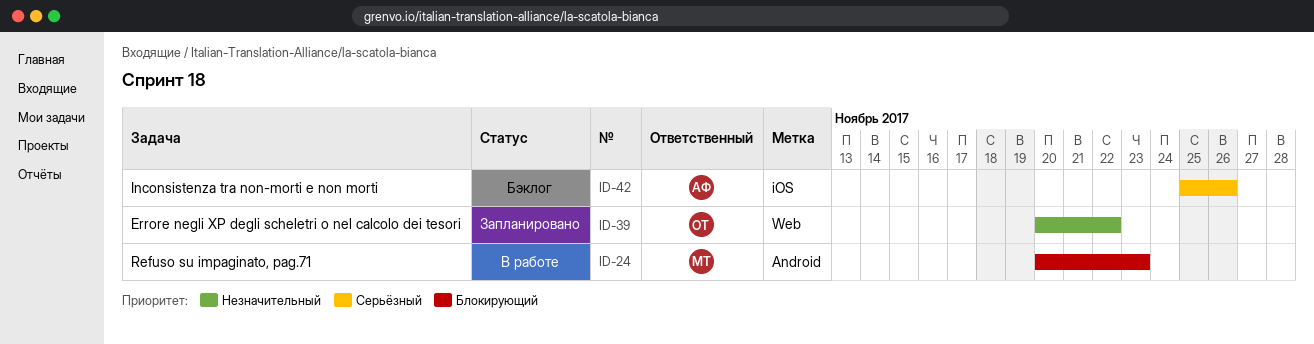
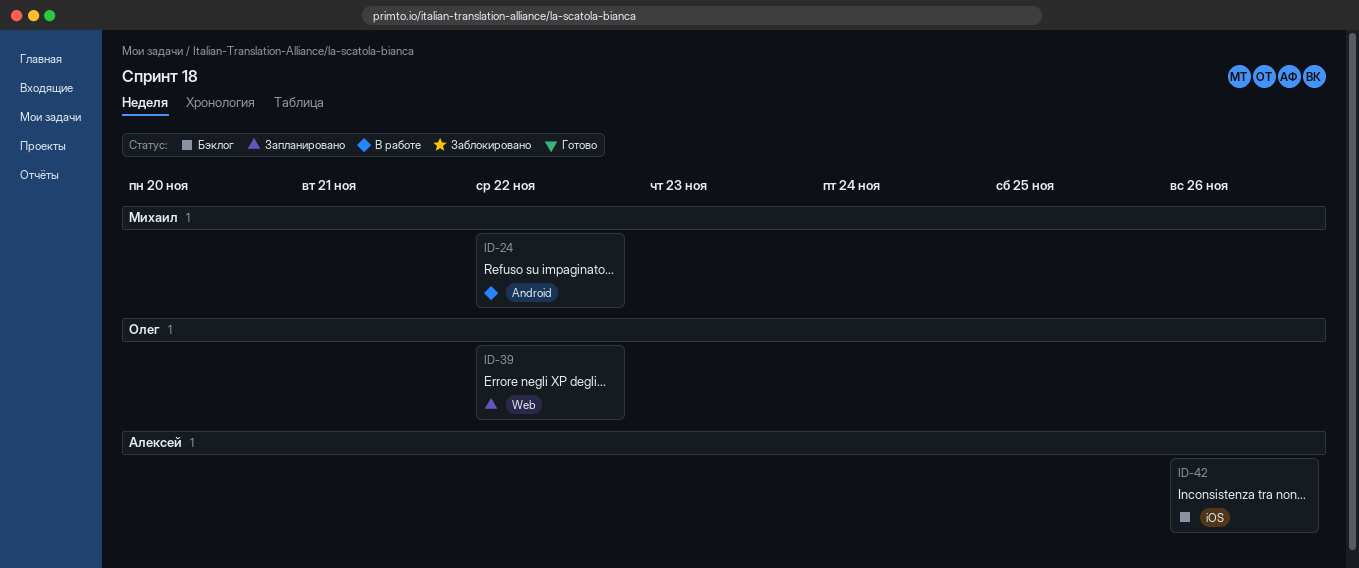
ID-24, due: Nov 23 -> Nov 22

